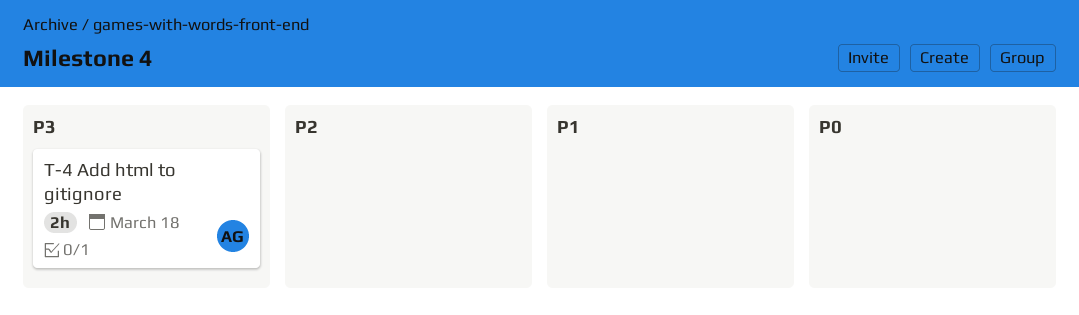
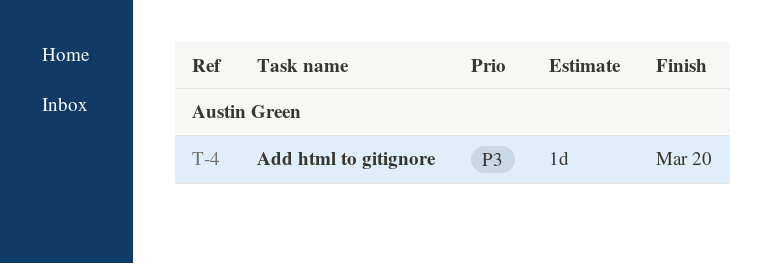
T-4, estimate: 2h -> 1d
T-4, due: Mar 18 -> Mar 20

